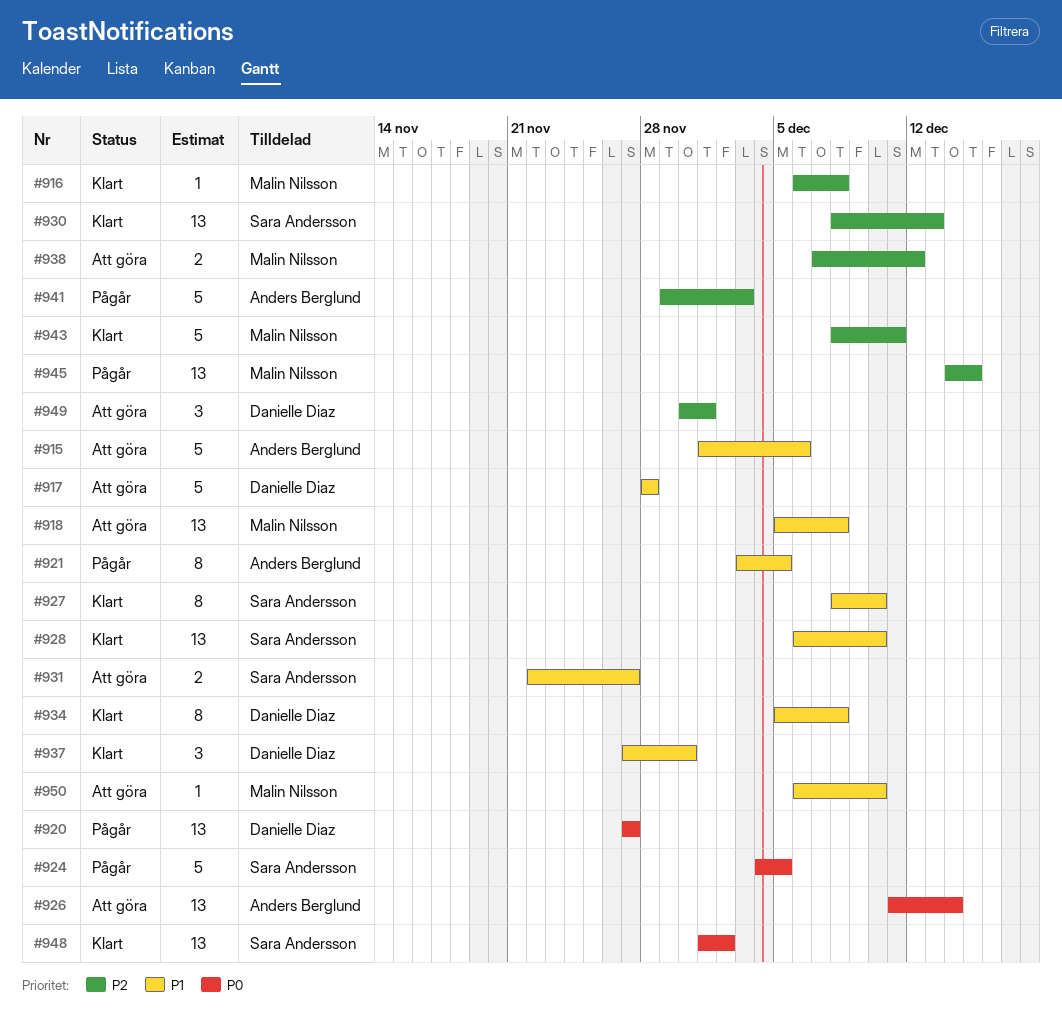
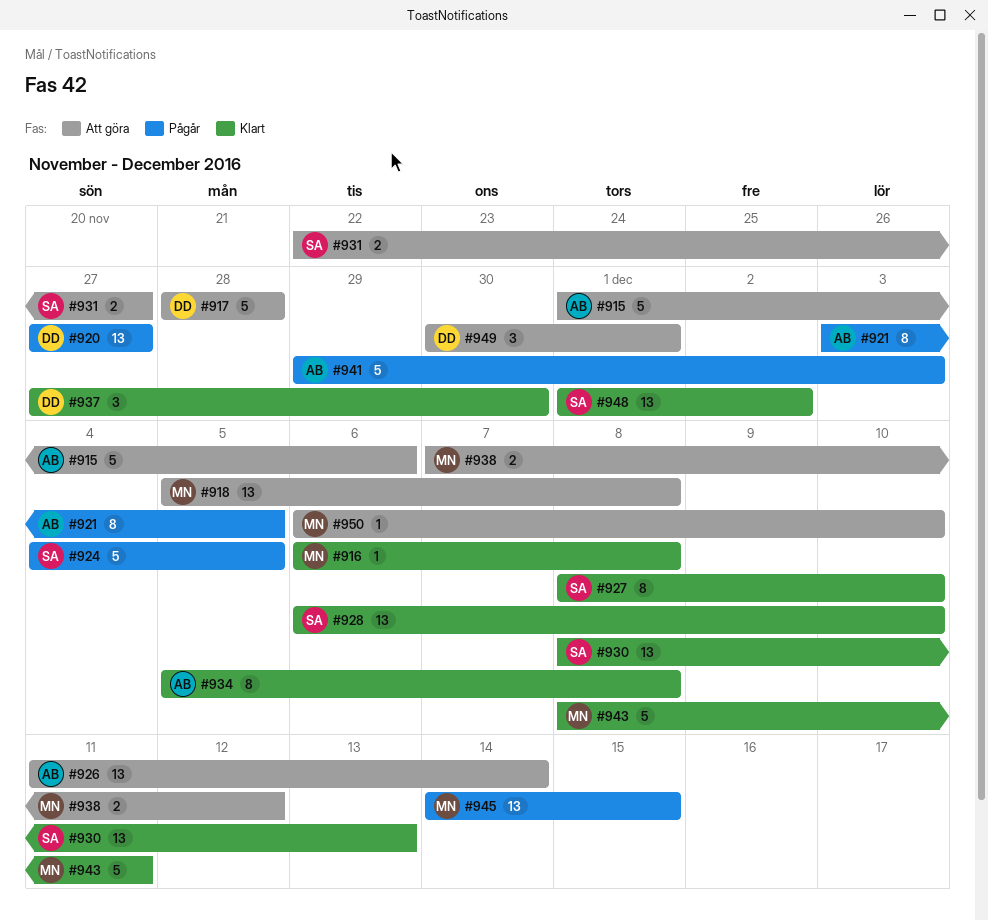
#934, owner: Danielle Diaz -> Anders Berglund

